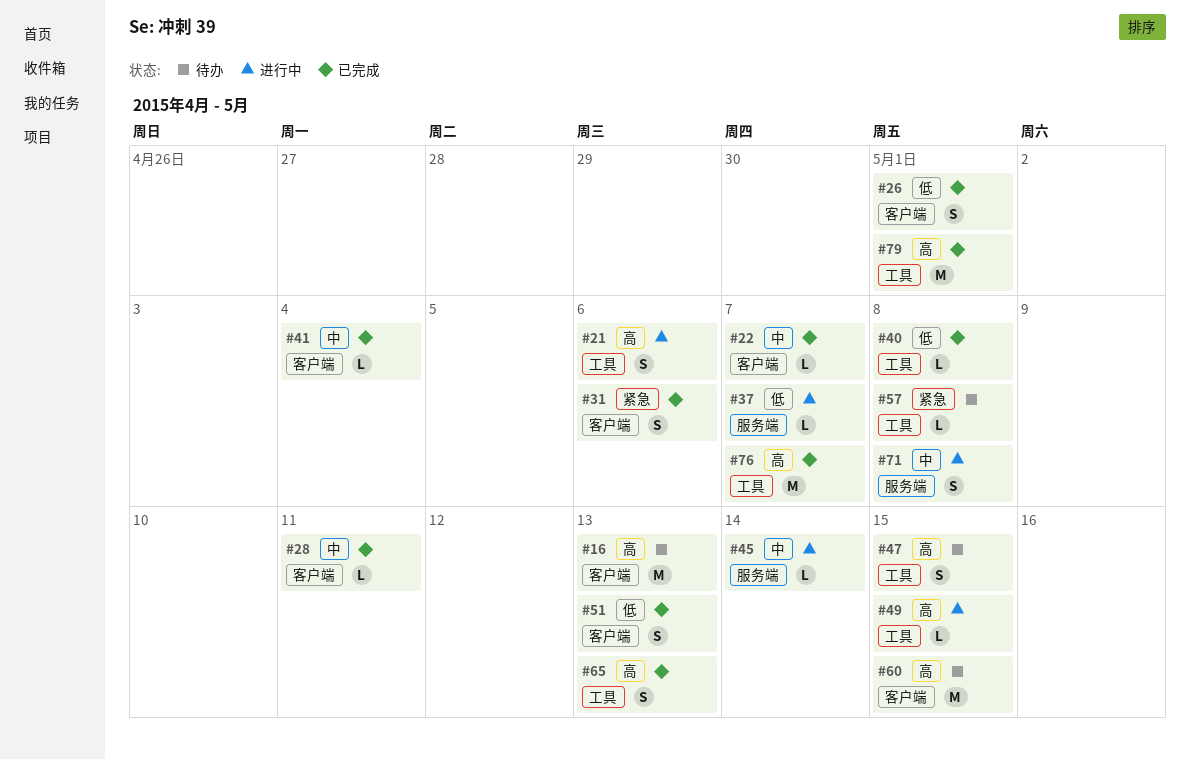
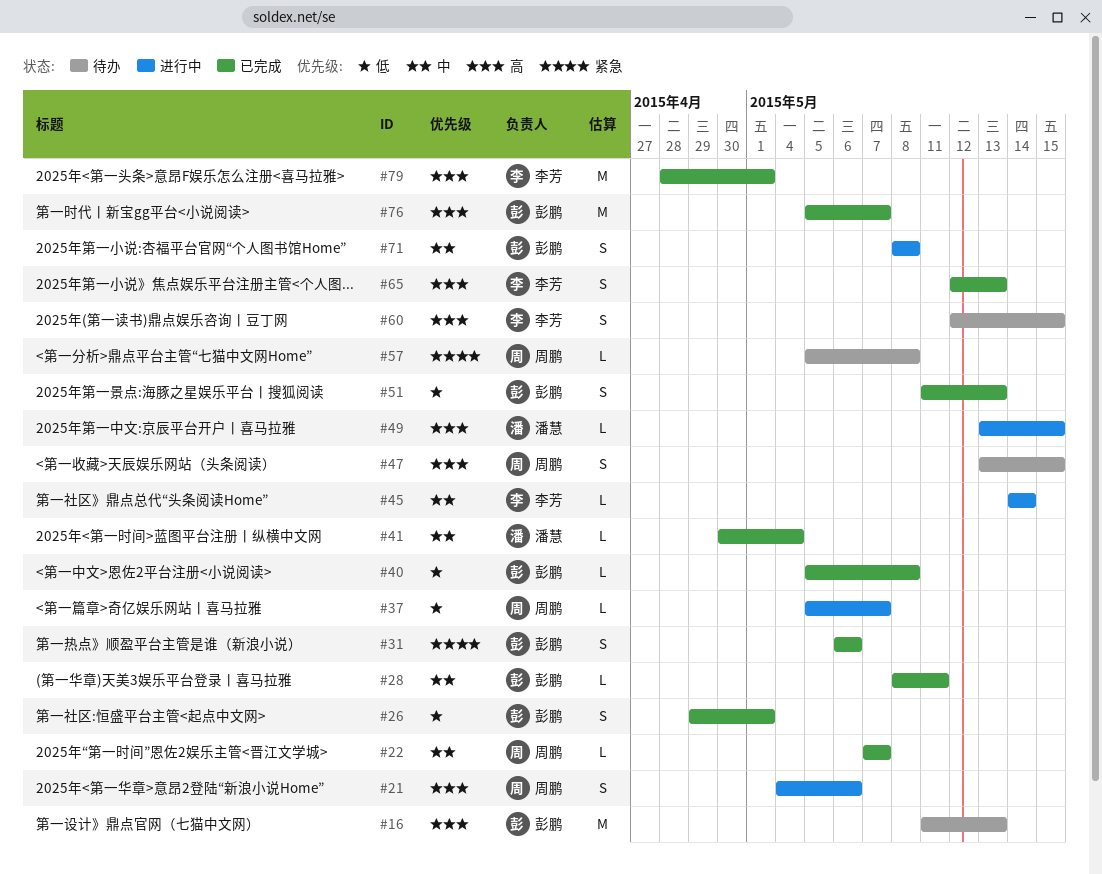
#60, estimate: M -> S

